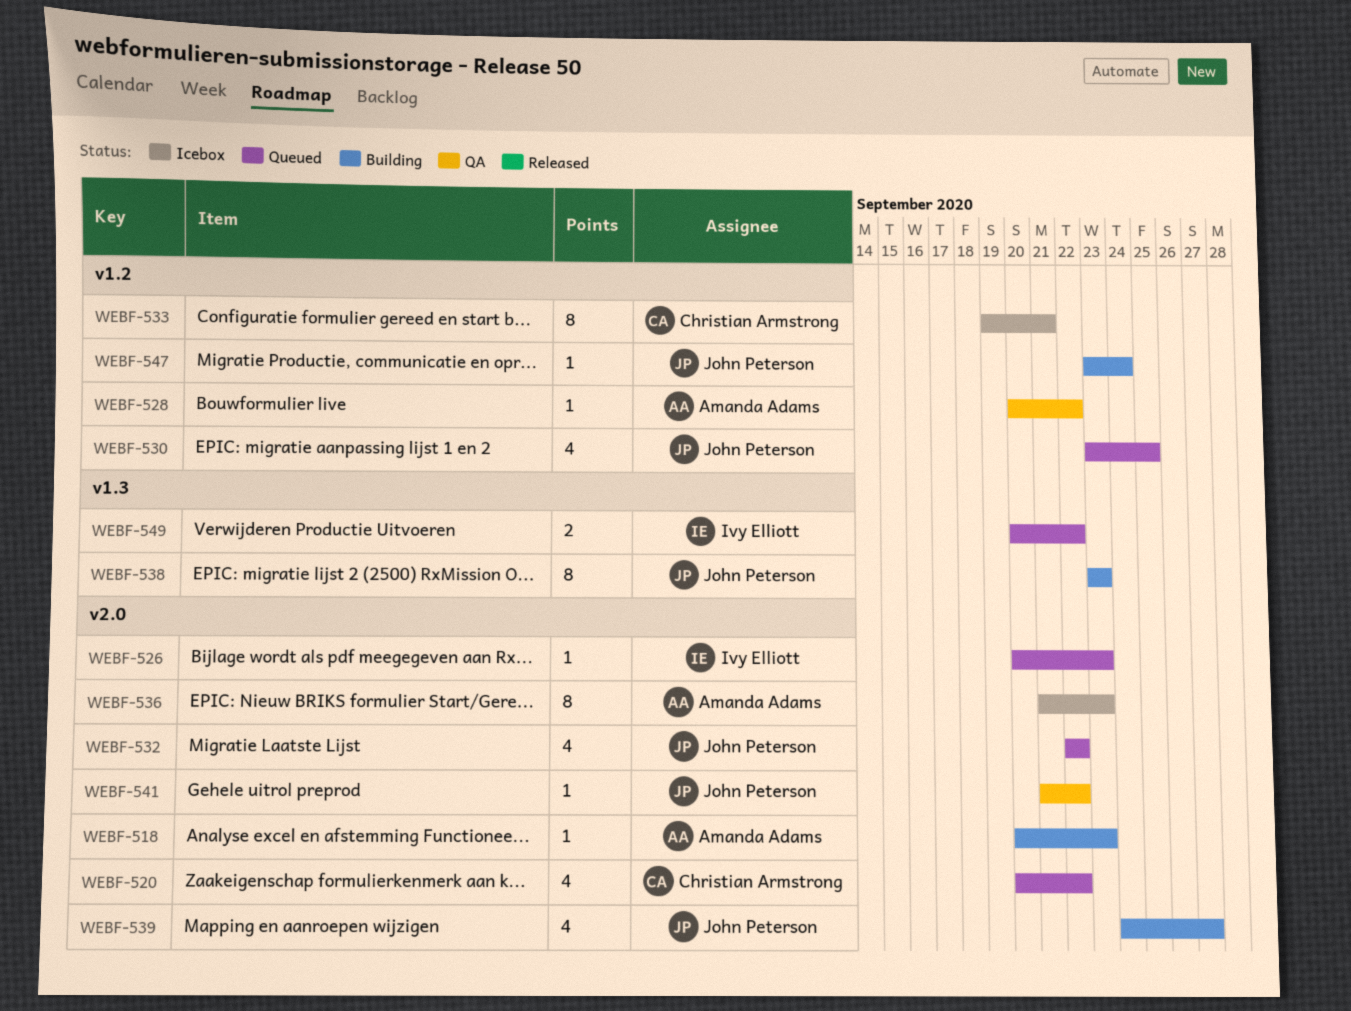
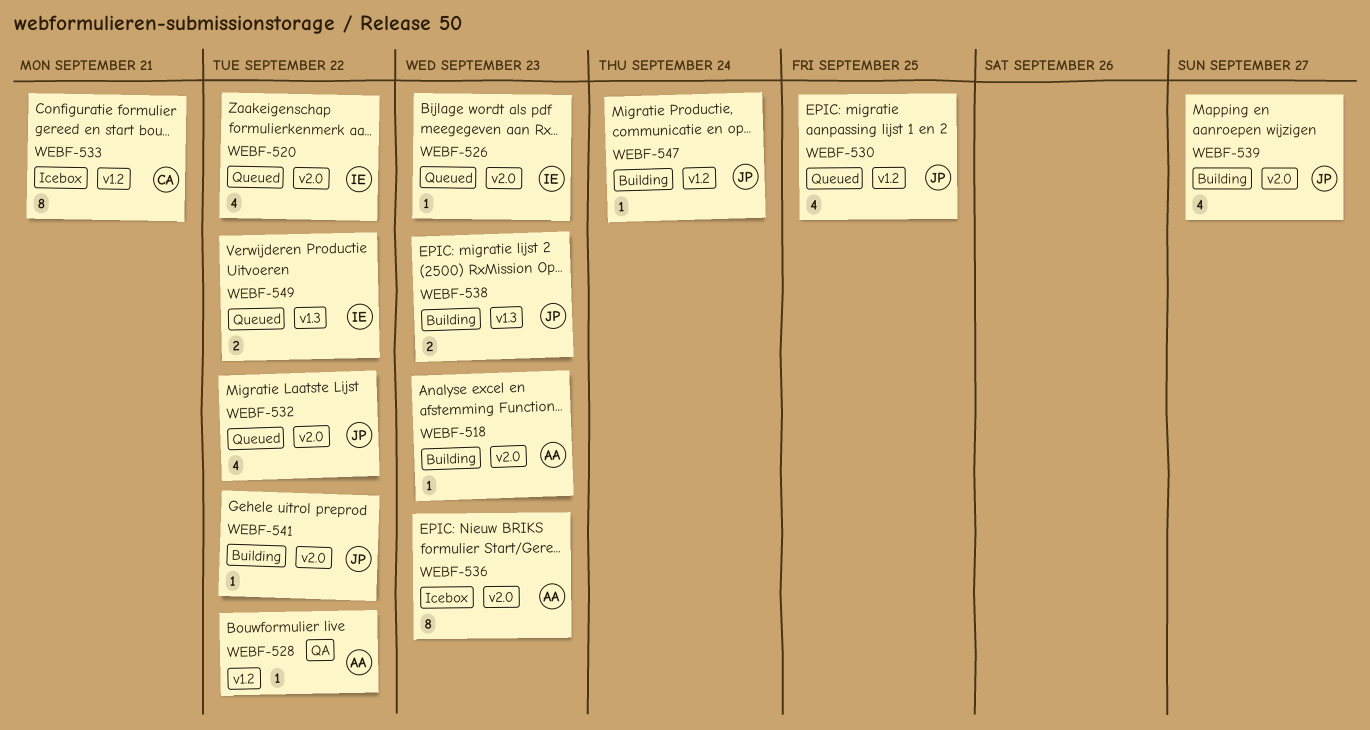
WEBF-520, owner: Christian Armstrong -> Ivy Elliott
WEBF-538, estimate: 8 -> 2
WEBF-541, status: QA -> Building

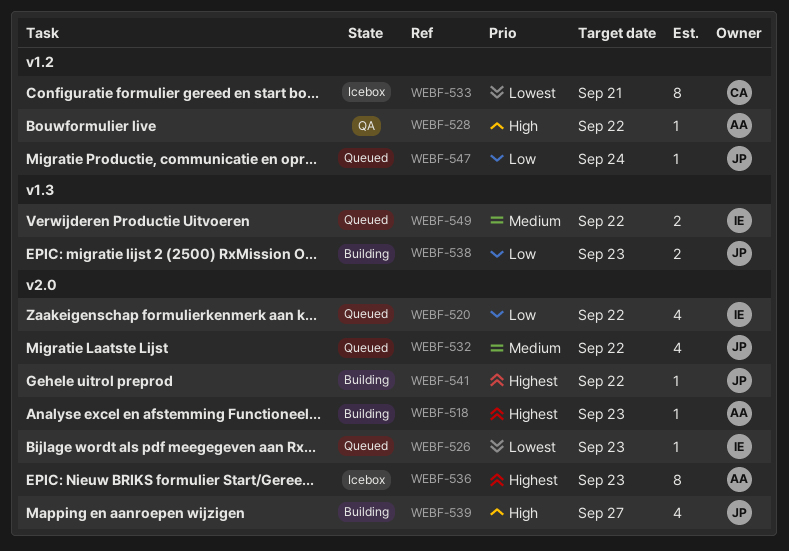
WEBF-530: present -> none
WEBF-547, status: Building -> Queued

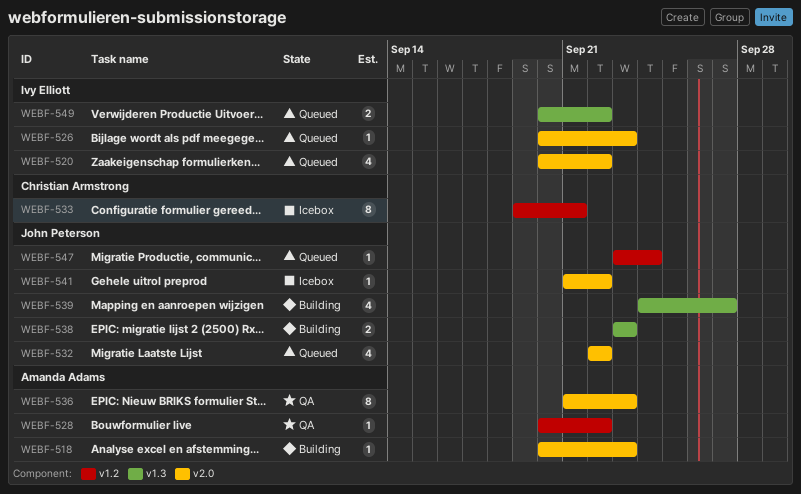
WEBF-536, status: Icebox -> QA
WEBF-539, label: v2.0 -> v1.3
WEBF-541, status: Building -> Icebox

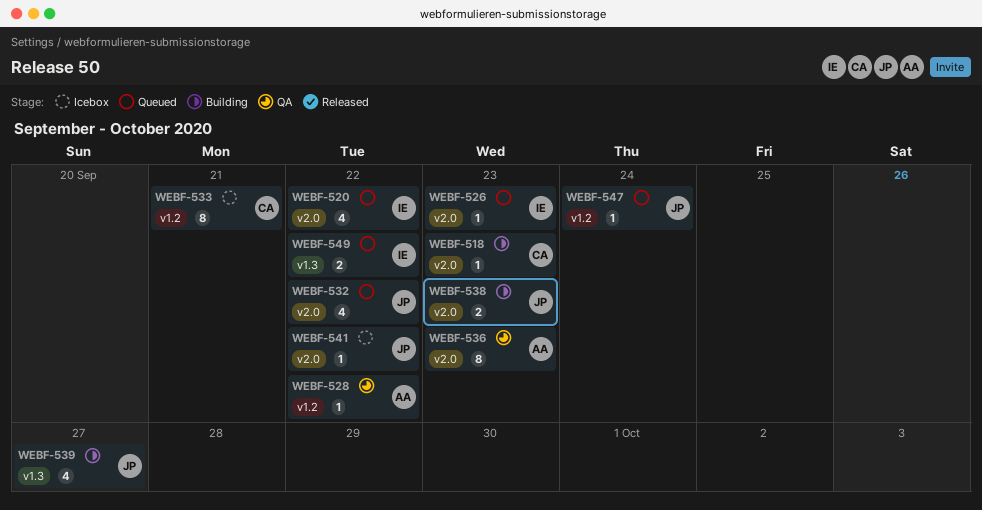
WEBF-518, owner: Amanda Adams -> Christian Armstrong
WEBF-538, label: v1.3 -> v2.0

